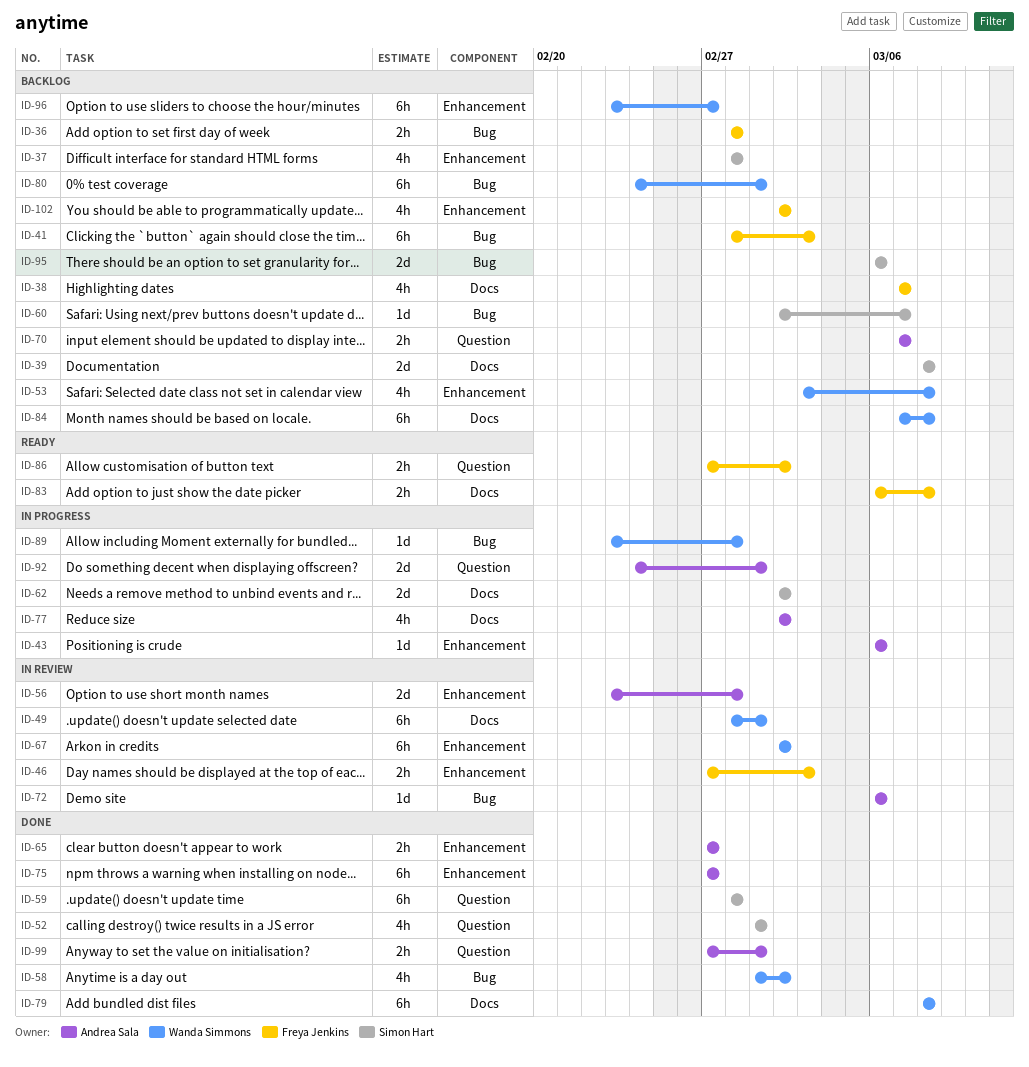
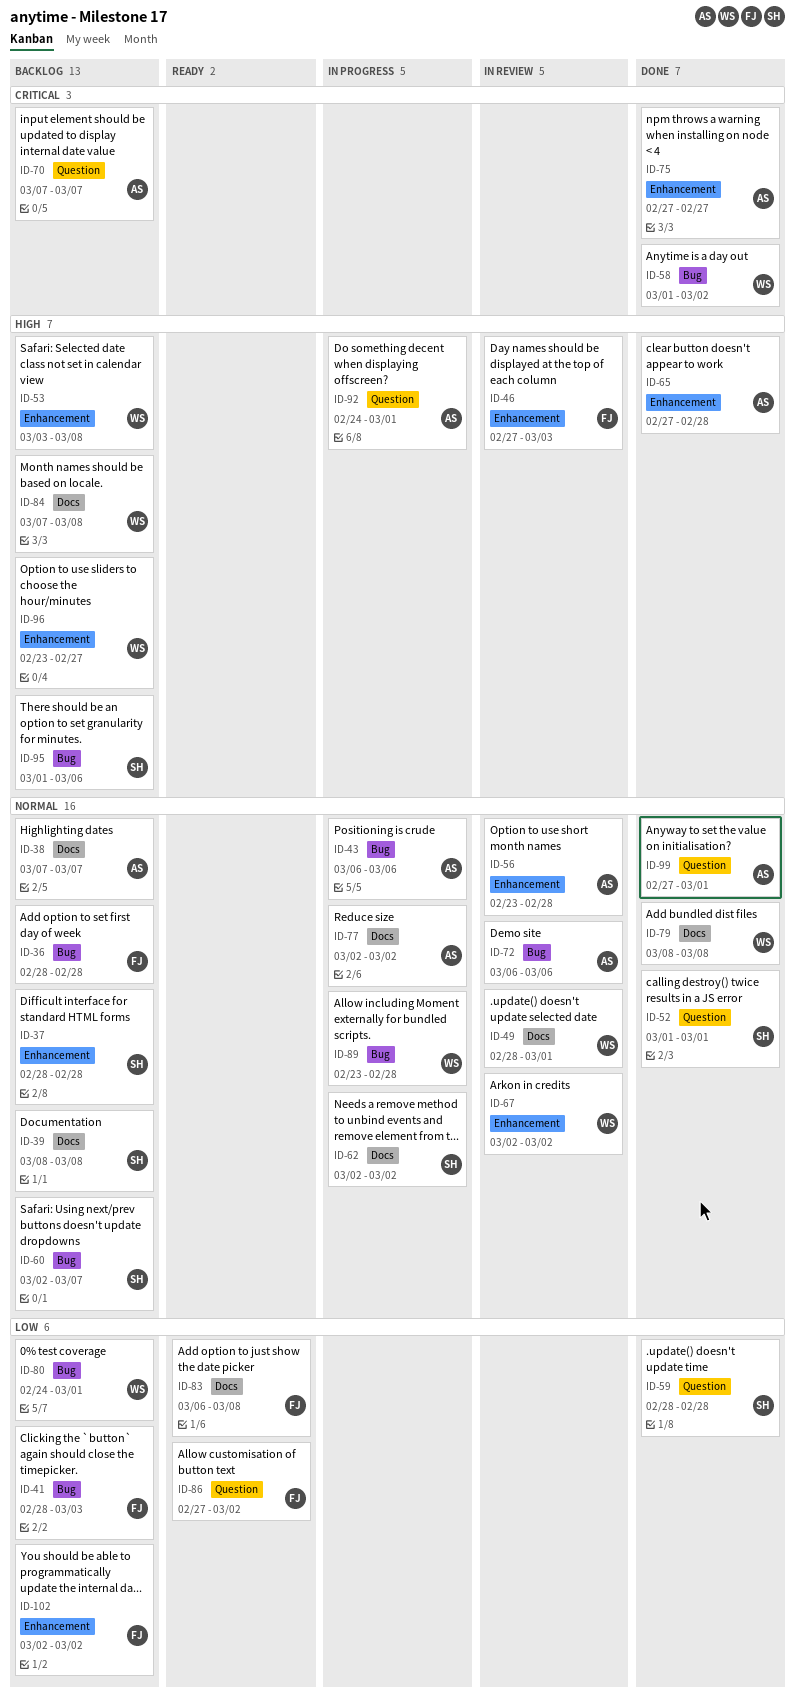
ID-38, owner: Freya Jenkins -> Andrea Sala
ID-43, label: Enhancement -> Bug
ID-65, due: Feb 27 -> Feb 28
ID-95, start: Mar 6 -> Mar 1

